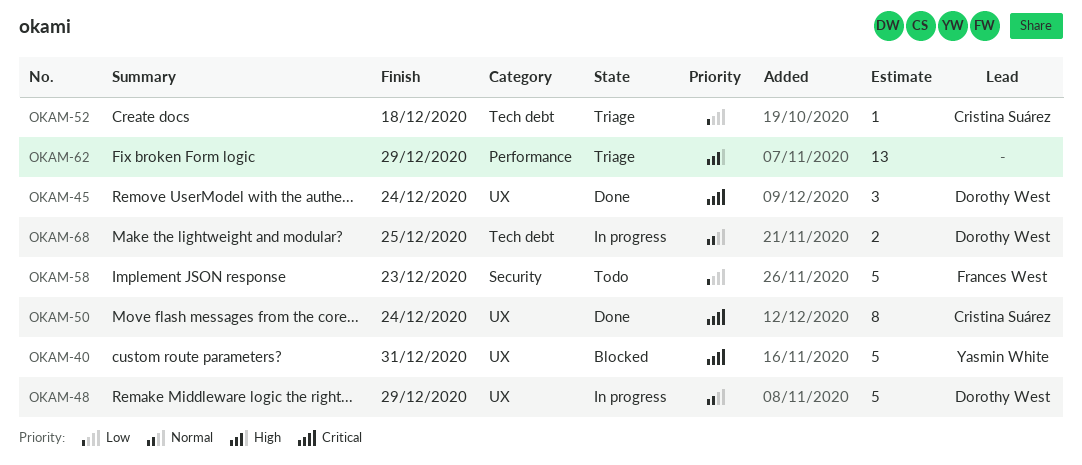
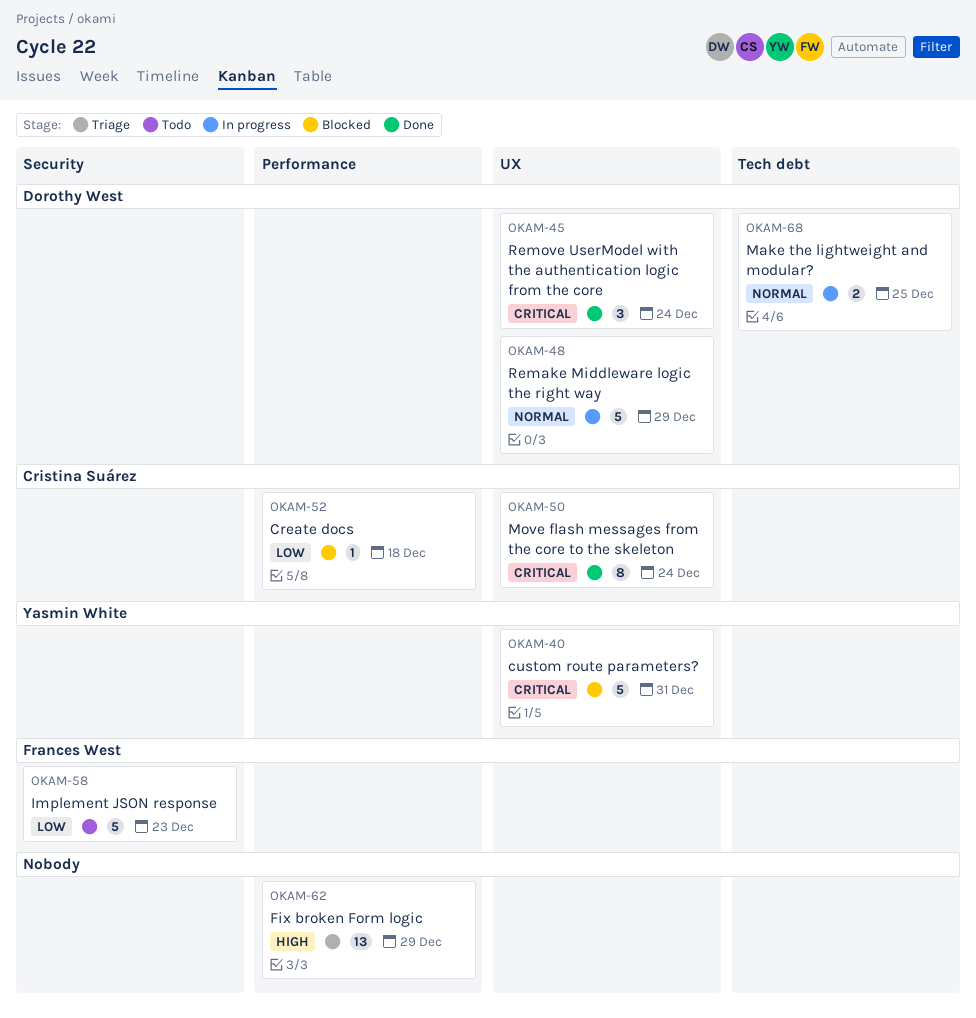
OKAM-52, status: Triage -> Blocked
OKAM-52, label: Tech debt -> Performance

